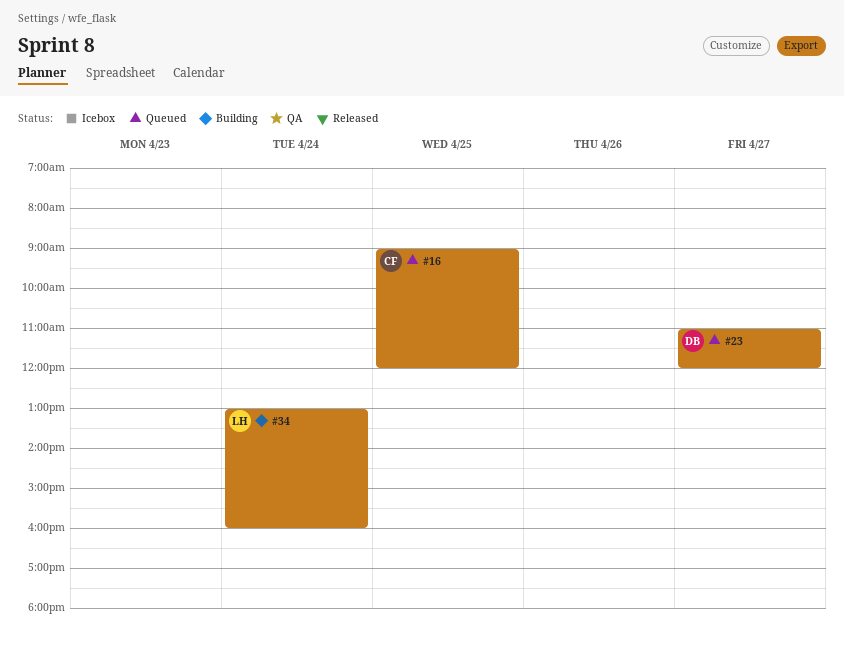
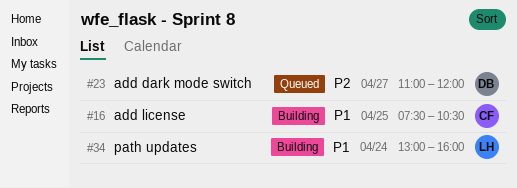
#16, status: Queued -> Building
#16, begins: 09:00 -> 07:30
#16, ends: 12:00 -> 10:30

